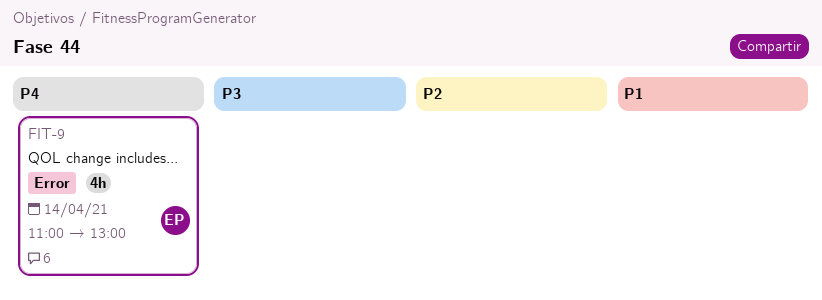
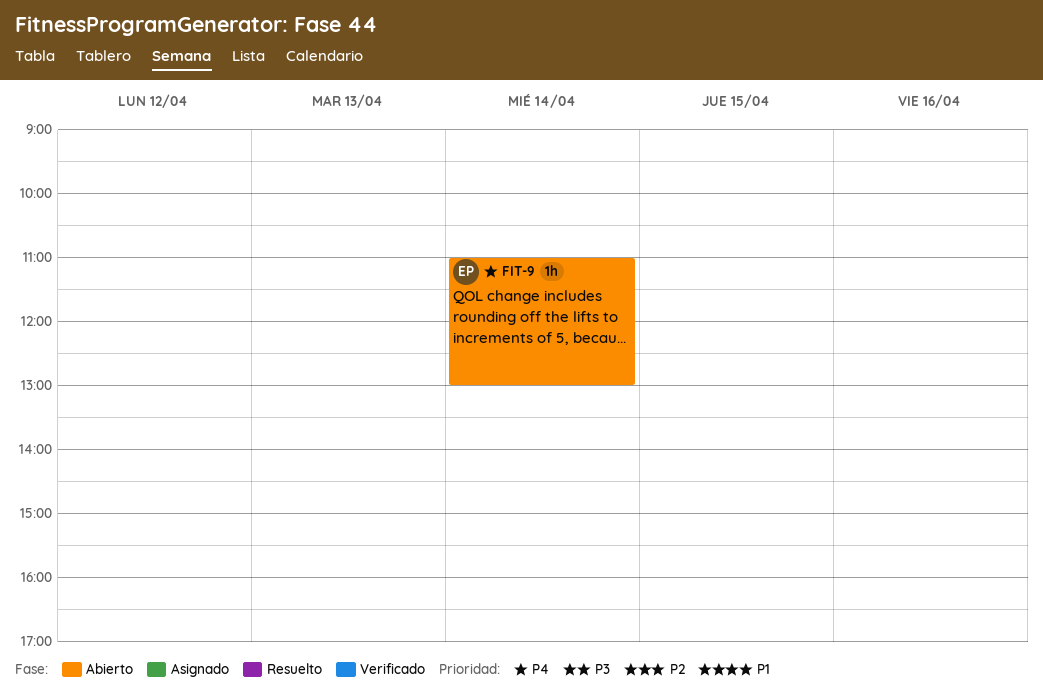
FIT-9, estimate: 4h -> 1h

